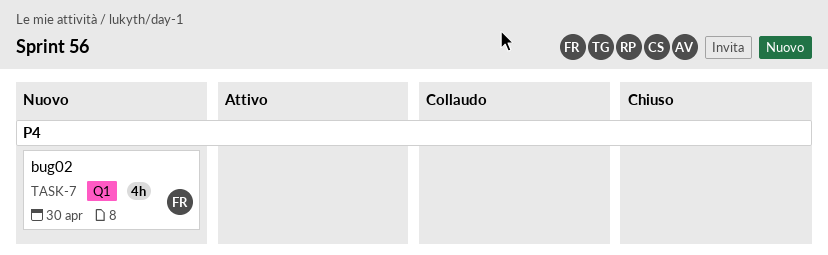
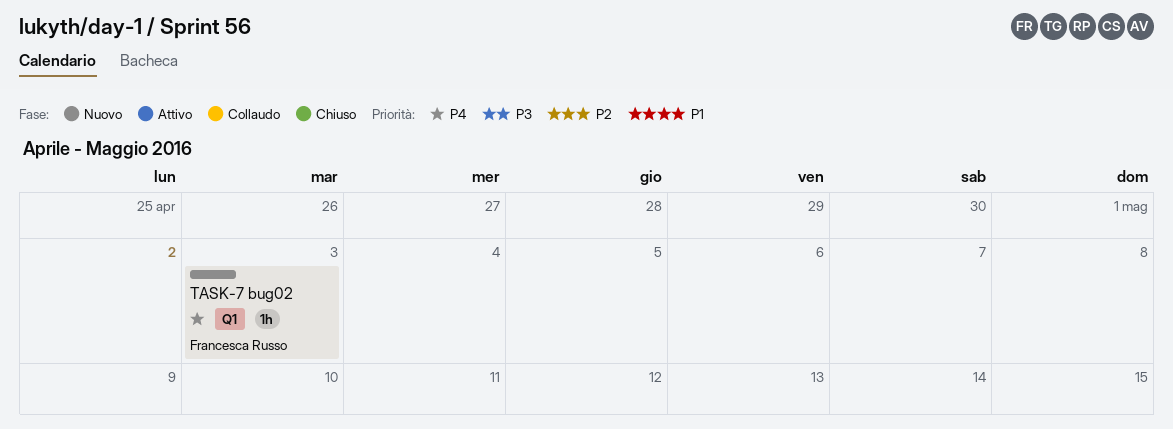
TASK-7, estimate: 4h -> 1h
TASK-7, due: Apr 30 -> May 3

